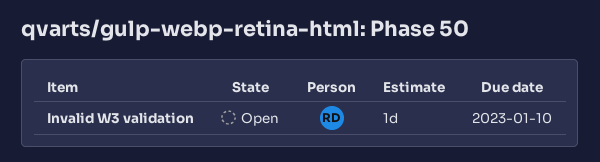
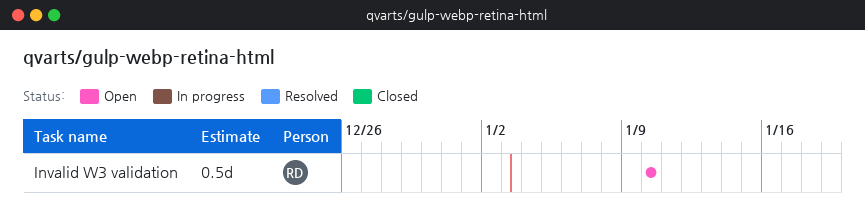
Invalid W3 validation, estimate: 1d -> 0.5d

